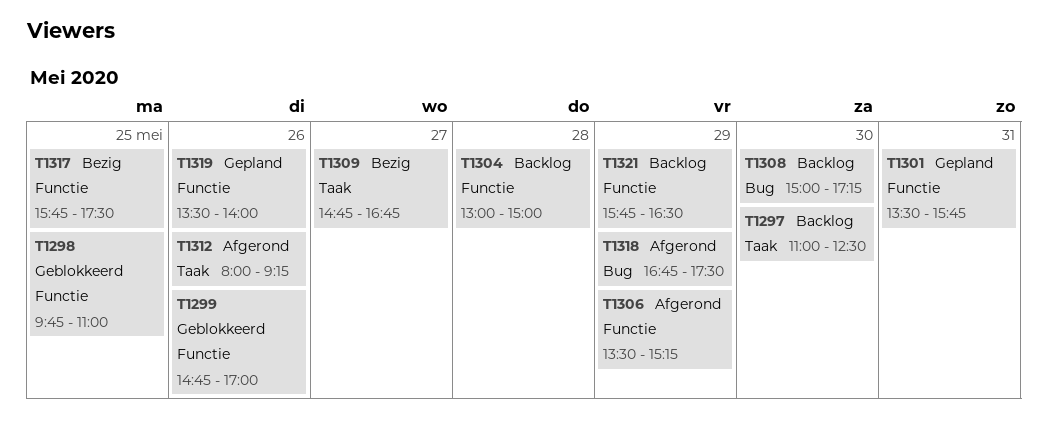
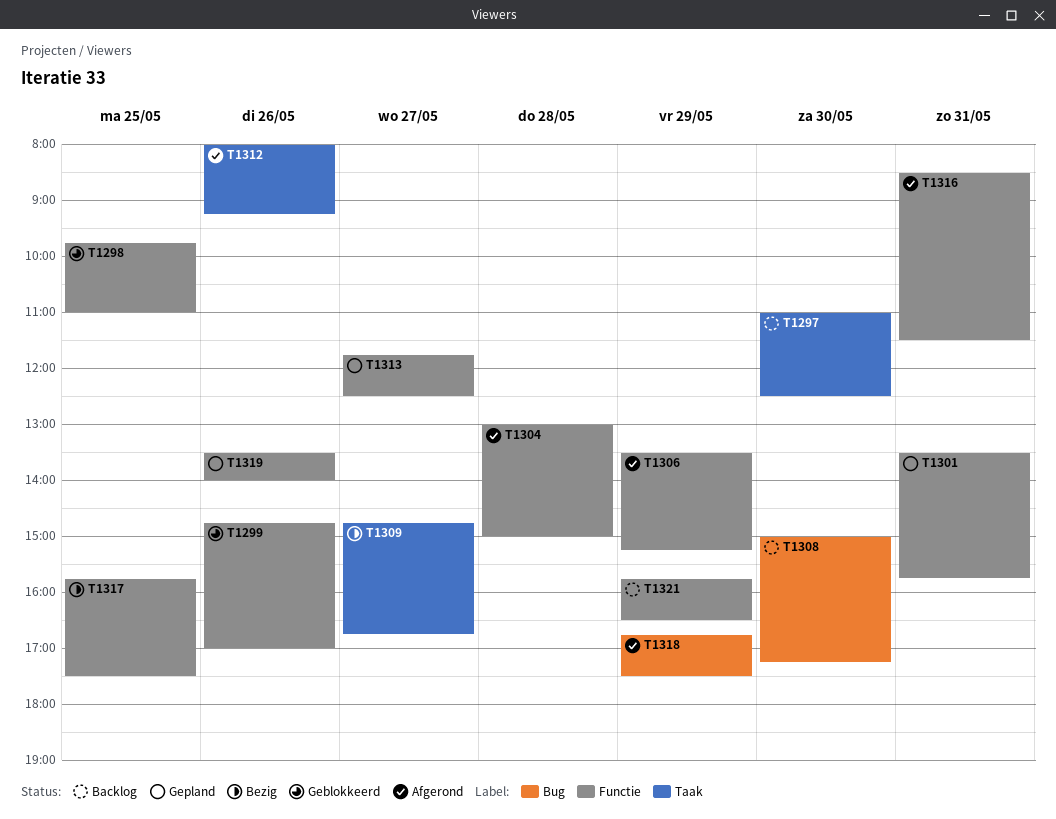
T1304, status: Backlog -> Afgerond
T1313: none -> present
T1316: none -> present

